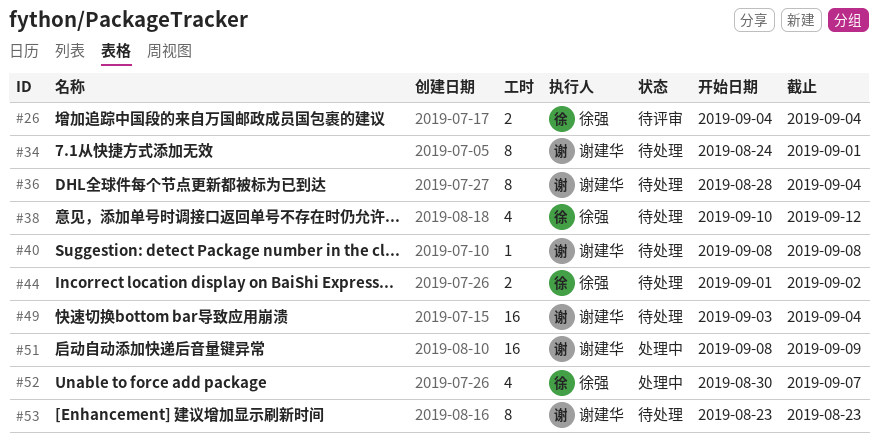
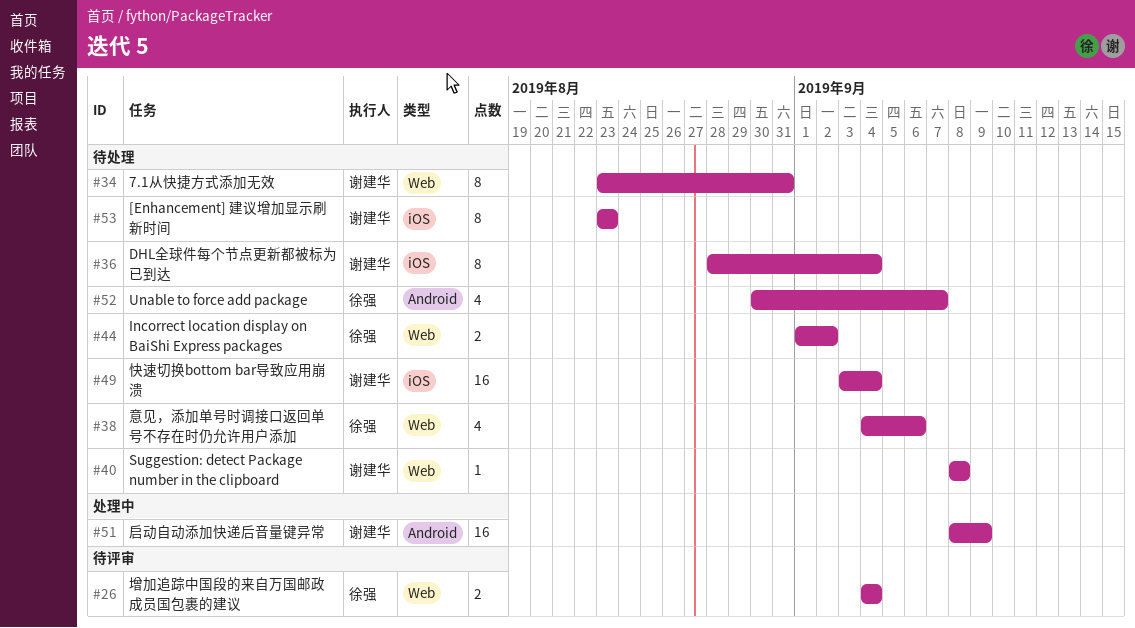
#34, start: Aug 24 -> Aug 23
#34, due: Sep 1 -> Aug 31
#38, start: Sep 10 -> Sep 4
#38, due: Sep 12 -> Sep 6
#52, status: 处理中 -> 待处理

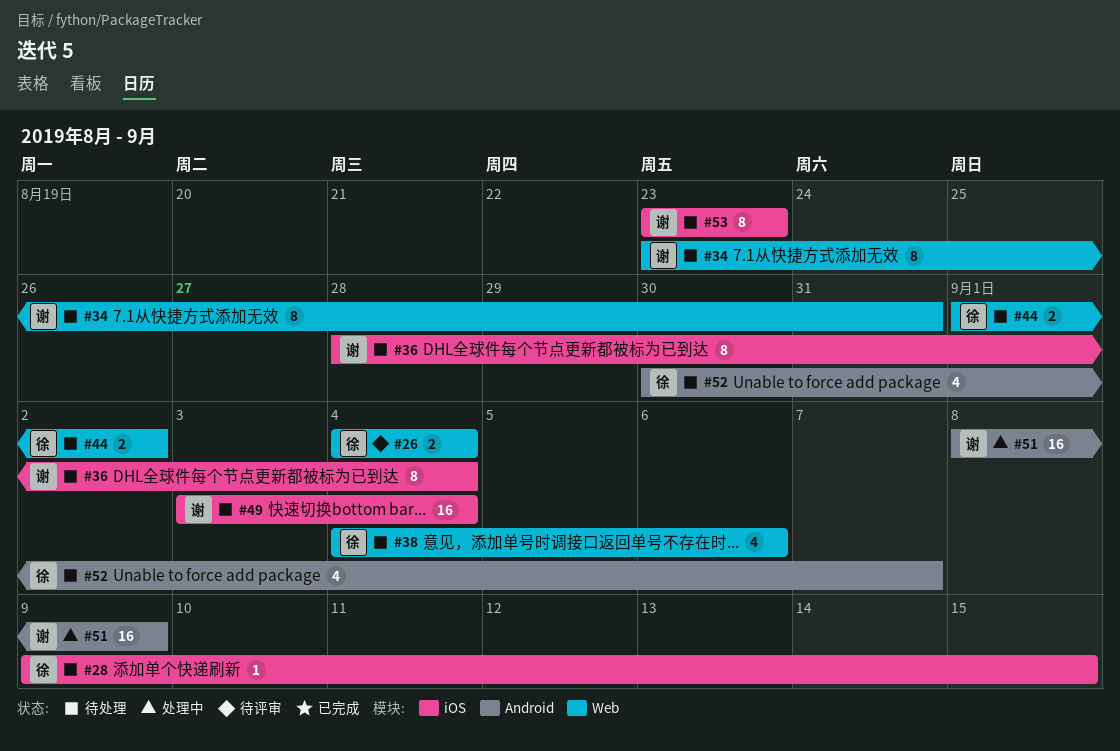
#28: none -> present
#40: present -> none

